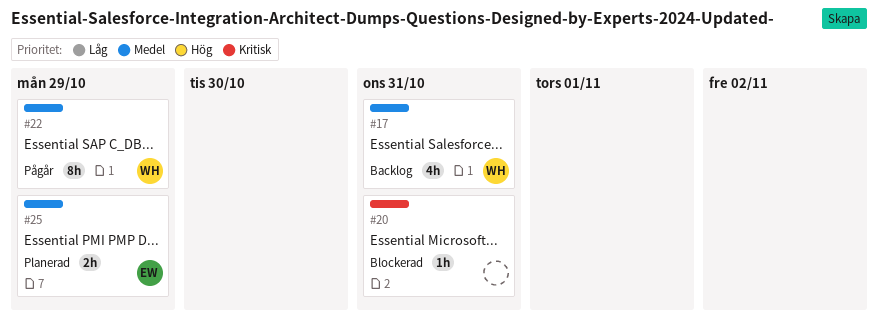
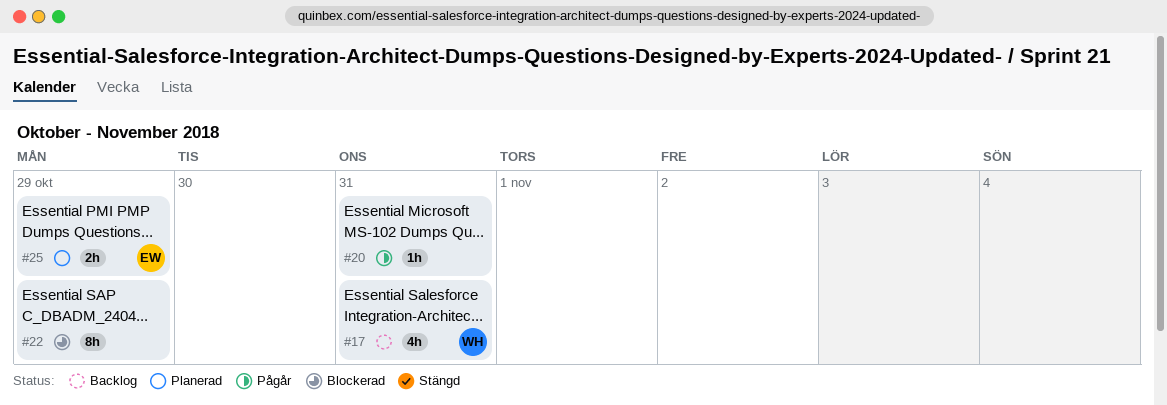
#20, status: Blockerad -> Pågår
#22, status: Pågår -> Blockerad
#22, owner: WH -> none

